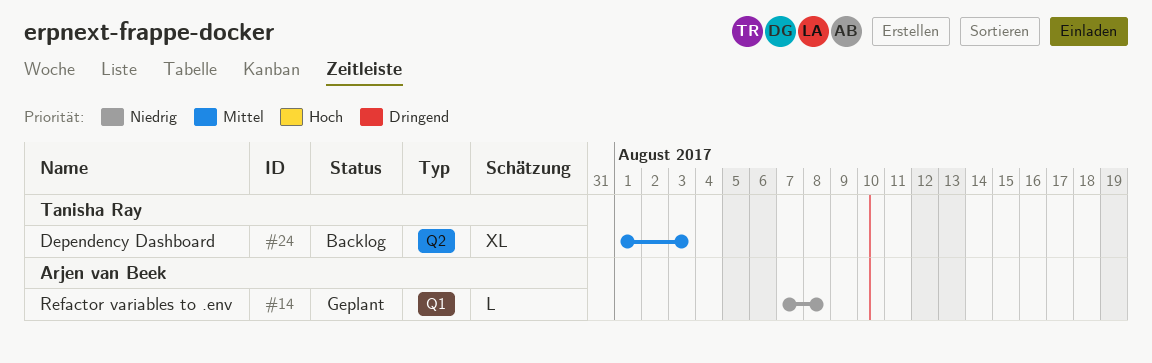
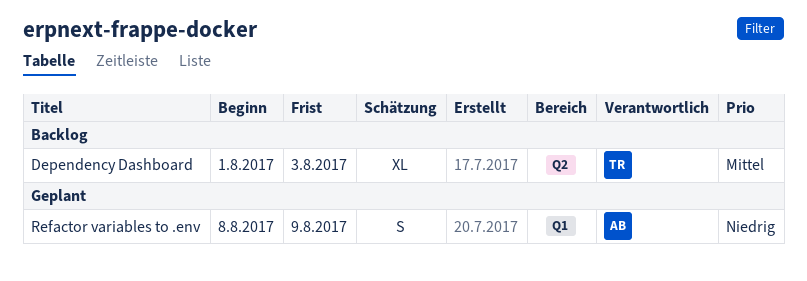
Refactor variables to .env, estimate: L -> S
Refactor variables to .env, start: Aug 7 -> Aug 8
Refactor variables to .env, due: Aug 8 -> Aug 9

